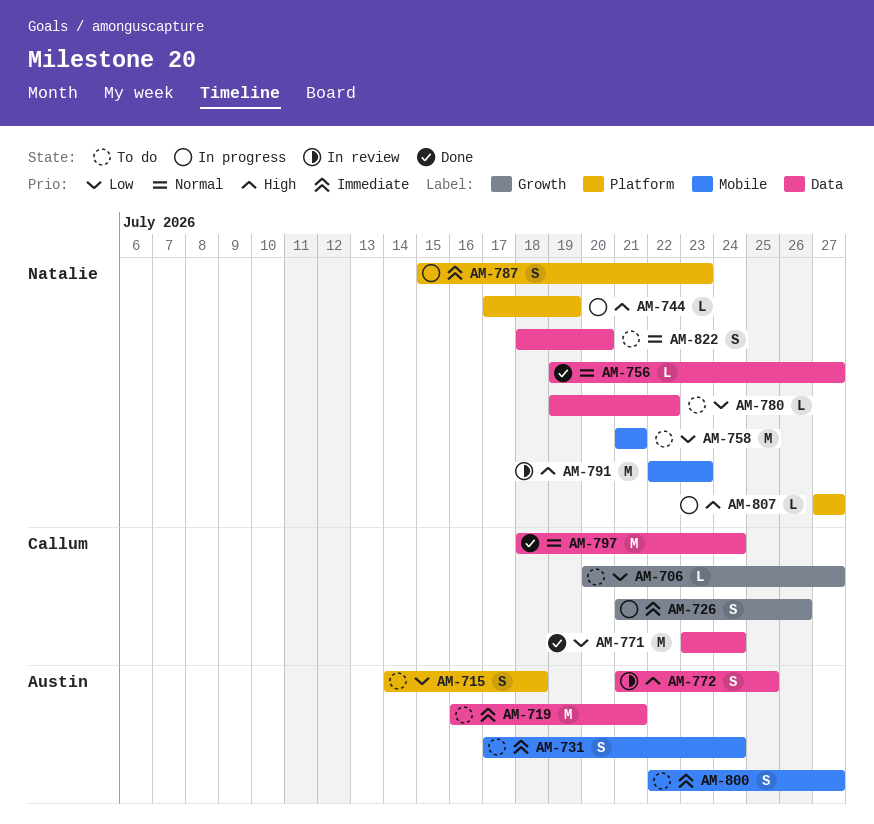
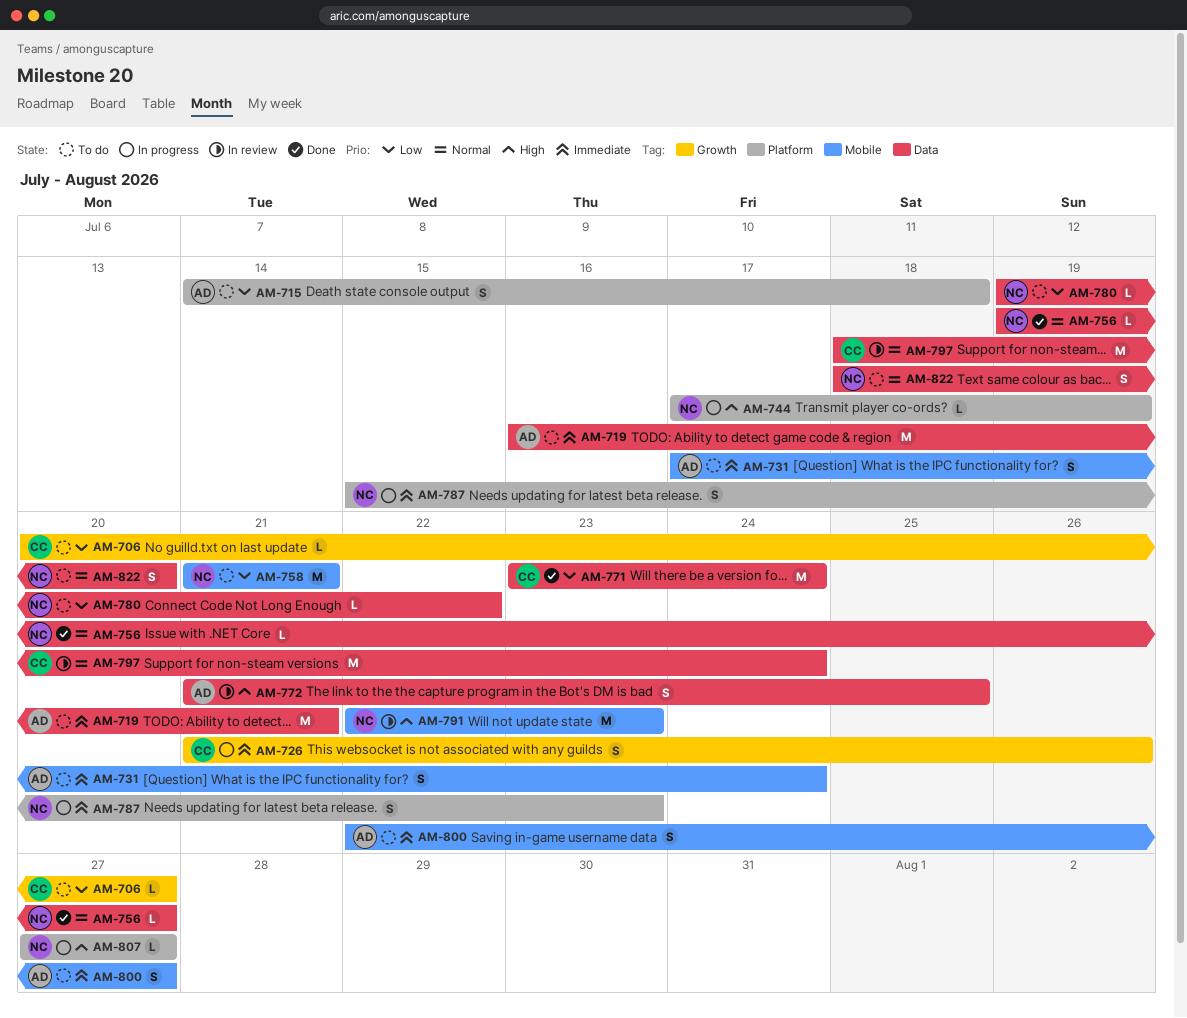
AM-797, status: Done -> In review

